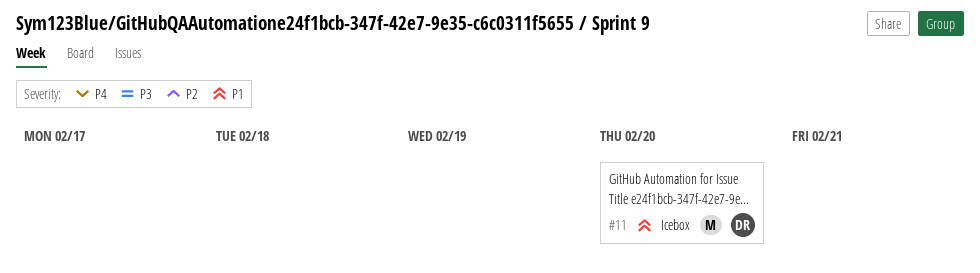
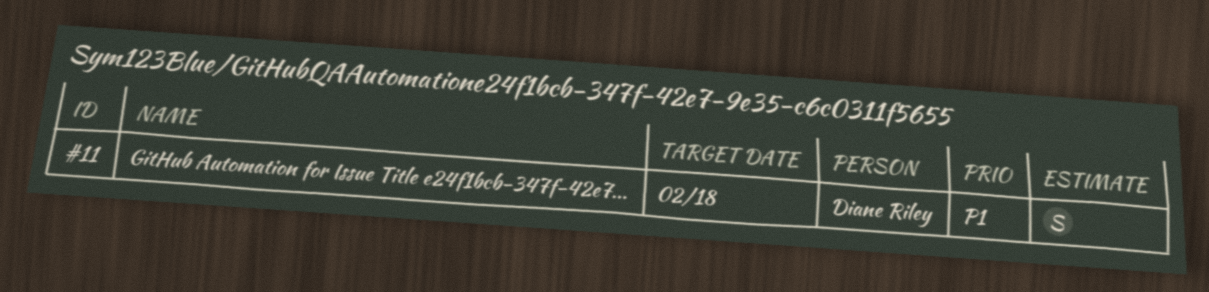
#11, estimate: M -> S
#11, due: Feb 20 -> Feb 18

